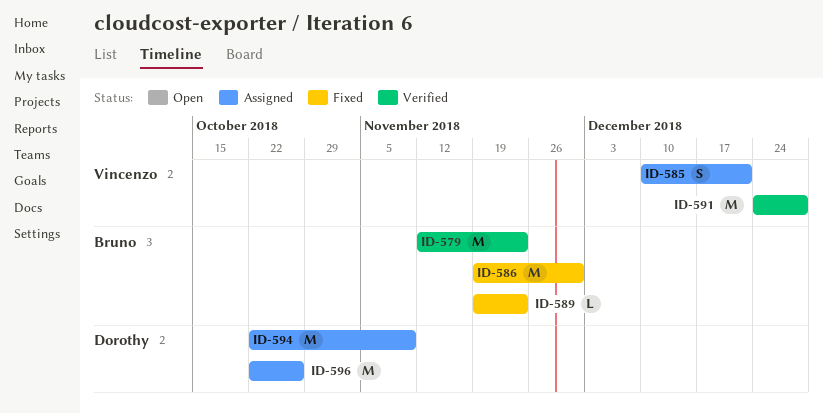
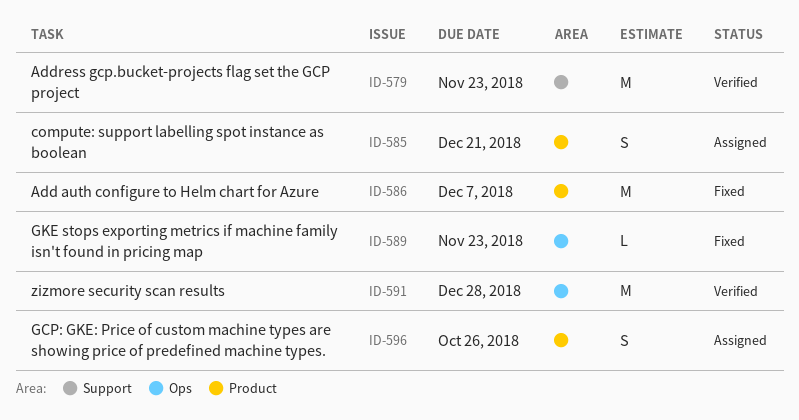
ID-586, due: Nov 30 -> Dec 7
ID-594: present -> none
ID-596, estimate: M -> S

